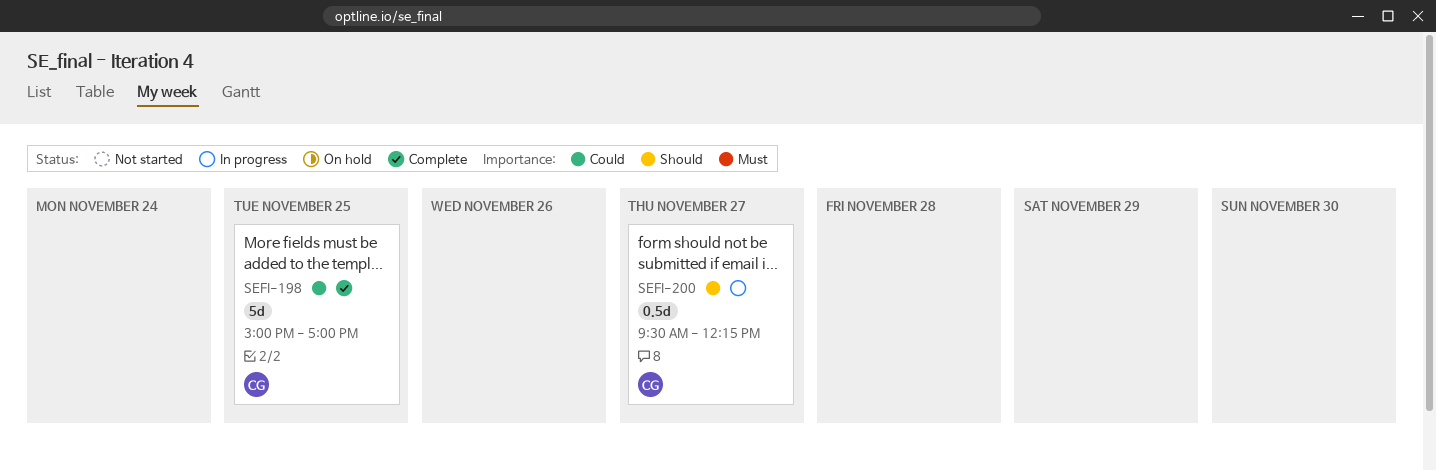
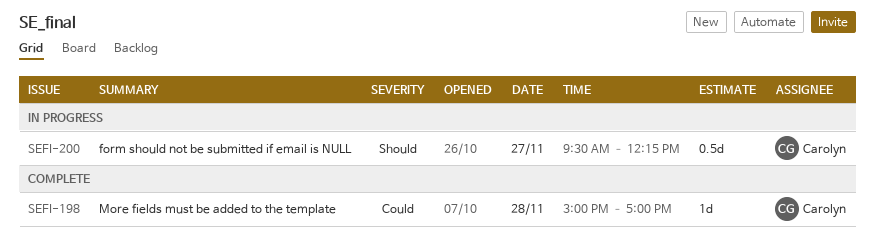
SEFI-198, estimate: 5d -> 1d
SEFI-198, day: Nov 25 -> Nov 28

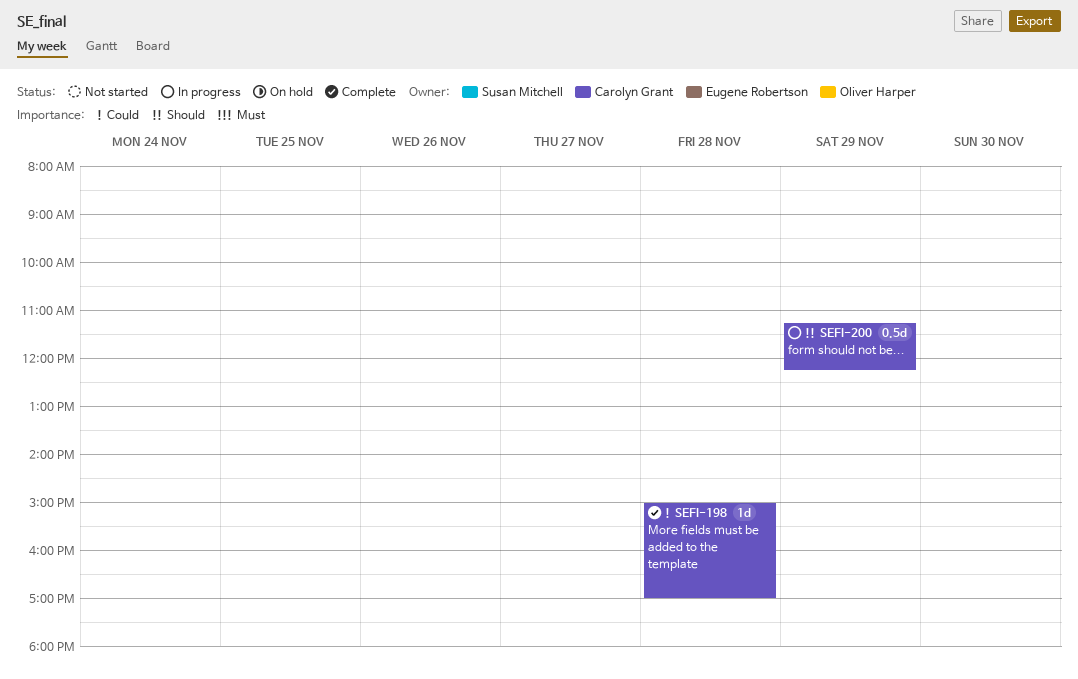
SEFI-200, day: Nov 27 -> Nov 29
SEFI-200, begins: 09:30 -> 11:15

